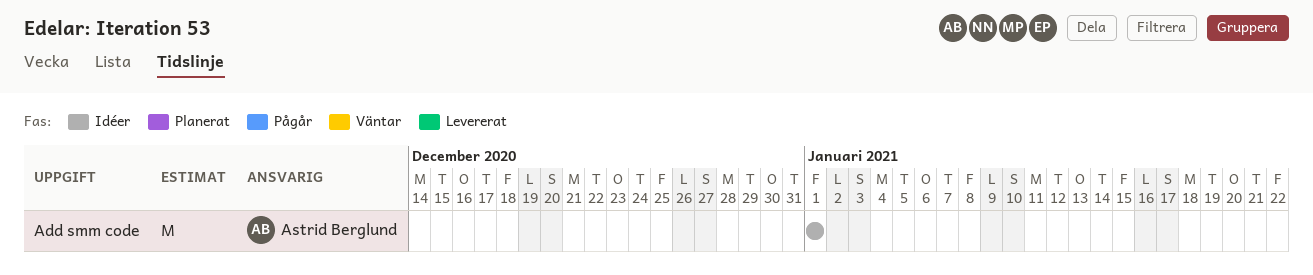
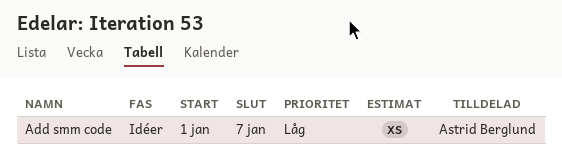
Add smm code, estimate: M -> XS
Add smm code, due: Jan 1 -> Jan 7

